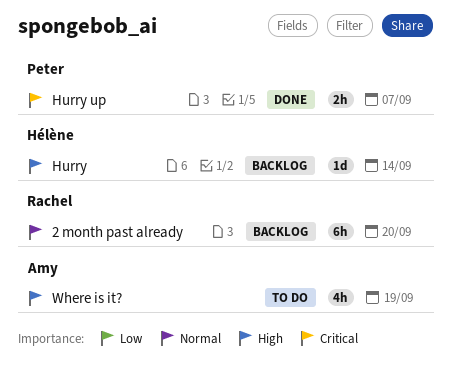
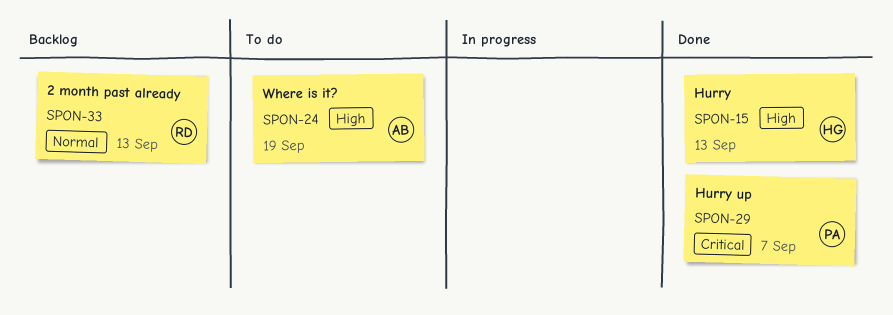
2 month past already, due: Sep 20 -> Sep 13
Hurry, status: Backlog -> Done
Hurry, due: Sep 14 -> Sep 13

